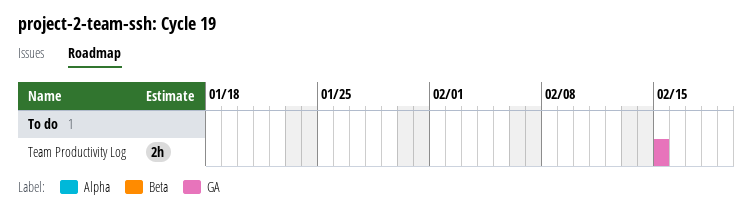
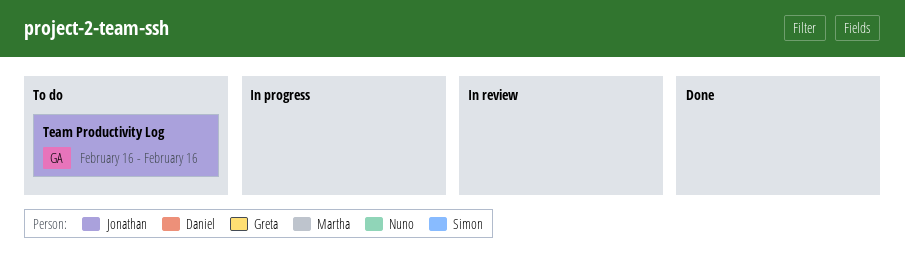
Team Productivity Log, start: Feb 15 -> Feb 16
Team Productivity Log, due: Feb 15 -> Feb 16

